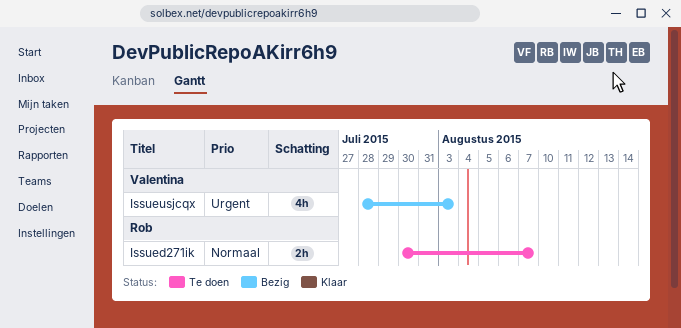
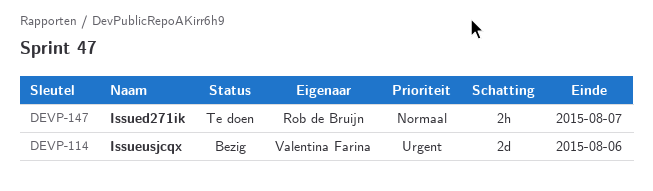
Issueusjcqx, estimate: 4h -> 2d
Issueusjcqx, due: Aug 3 -> Aug 6

